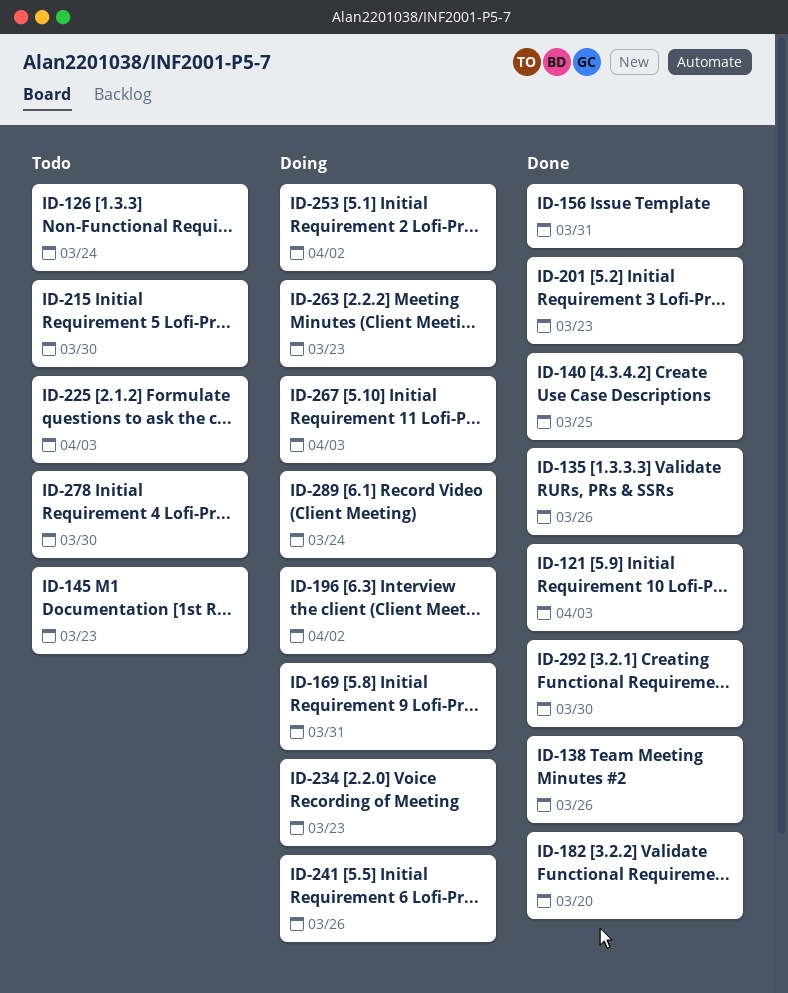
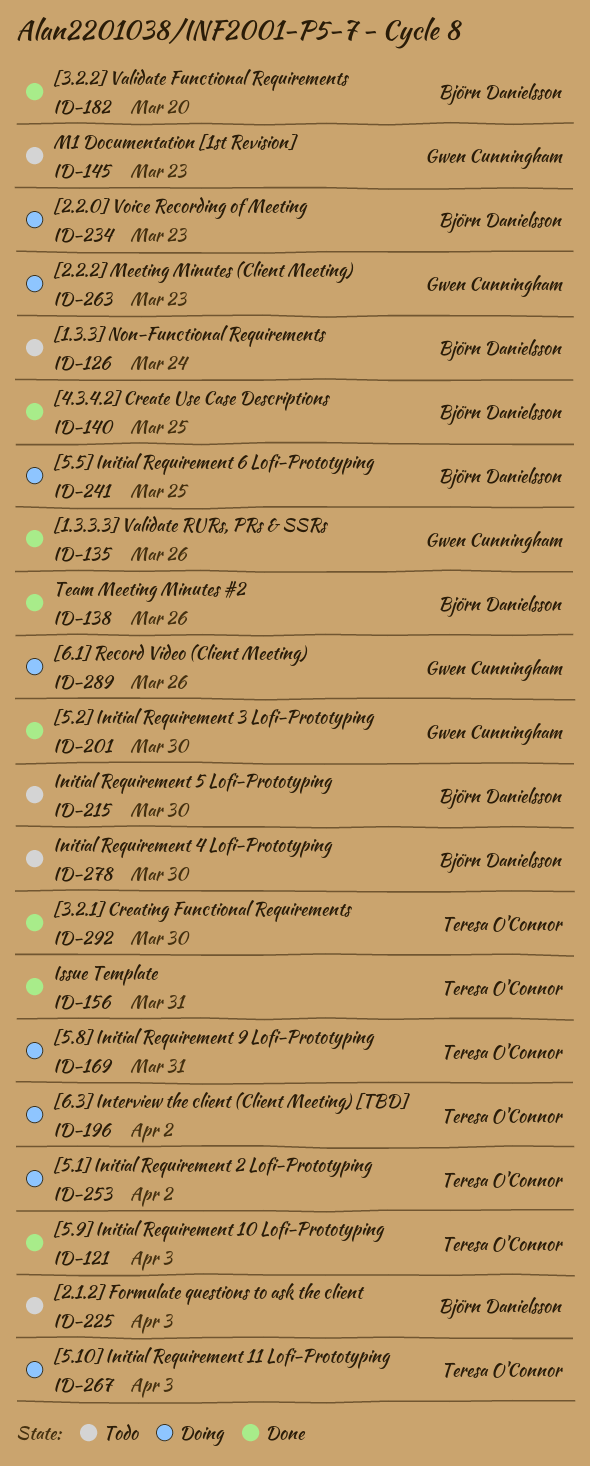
ID-201, due: Mar 23 -> Mar 30
ID-241, due: Mar 26 -> Mar 25
ID-289, due: Mar 24 -> Mar 26

